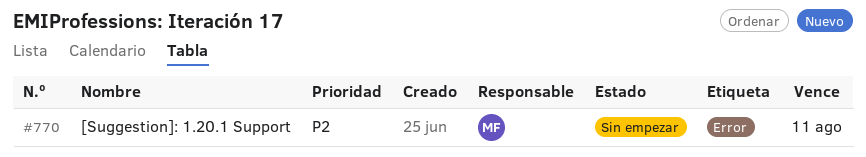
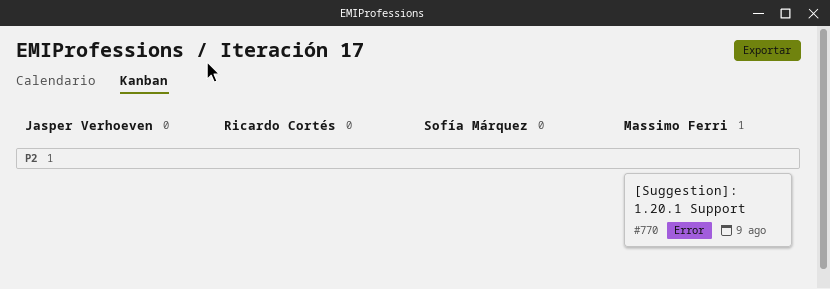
#770, due: Aug 11 -> Aug 9

